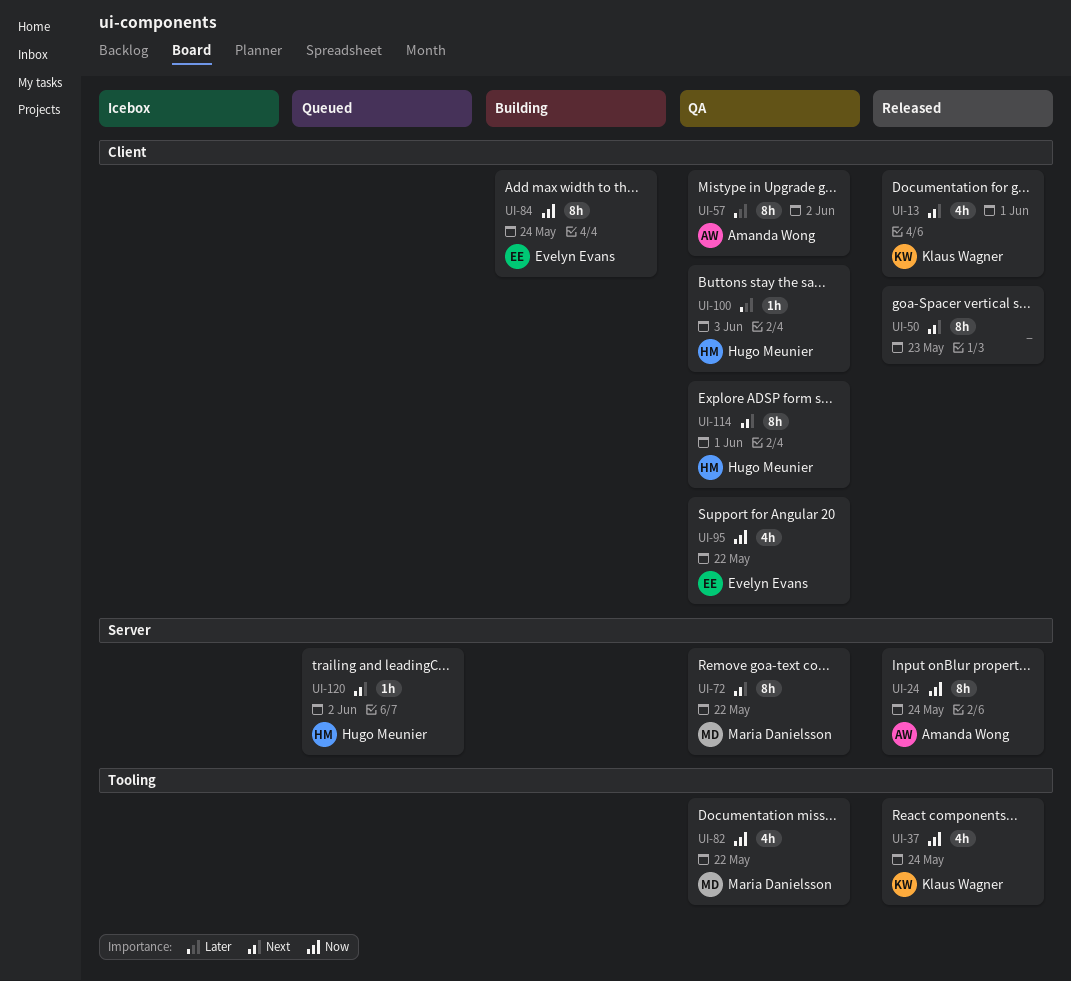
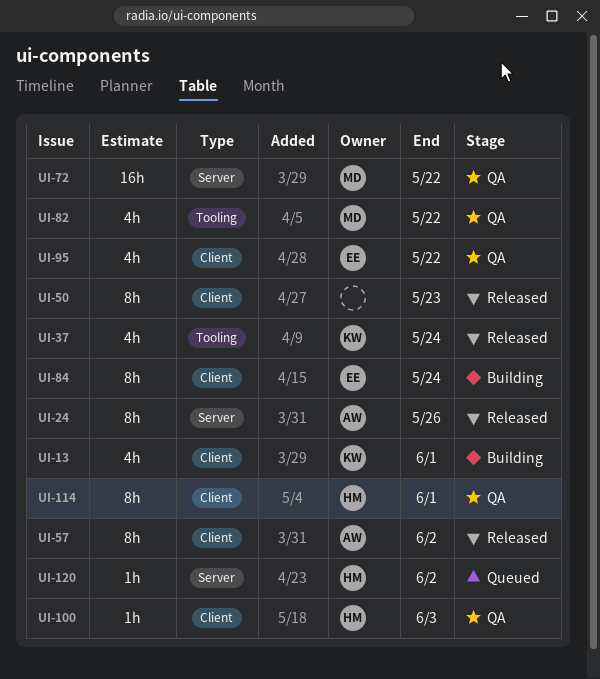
UI-13, status: Released -> Building
UI-24, due: May 24 -> May 26
UI-57, status: QA -> Released
UI-72, estimate: 8h -> 16h

